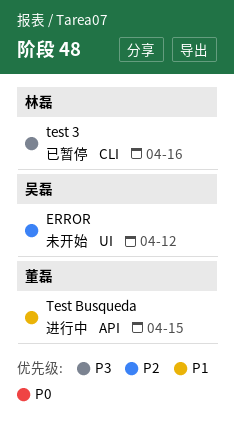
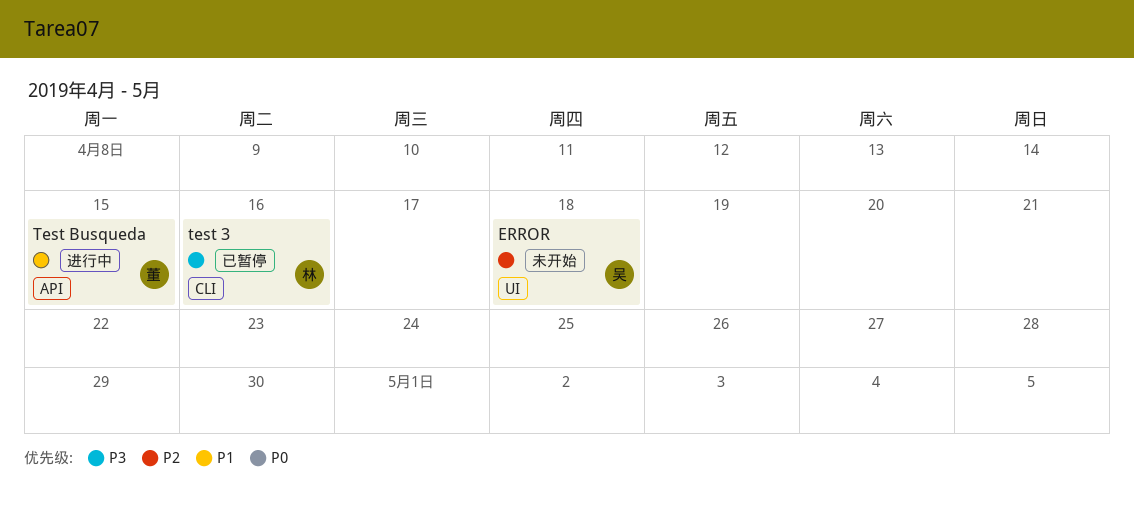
ERROR, due: Apr 12 -> Apr 18

